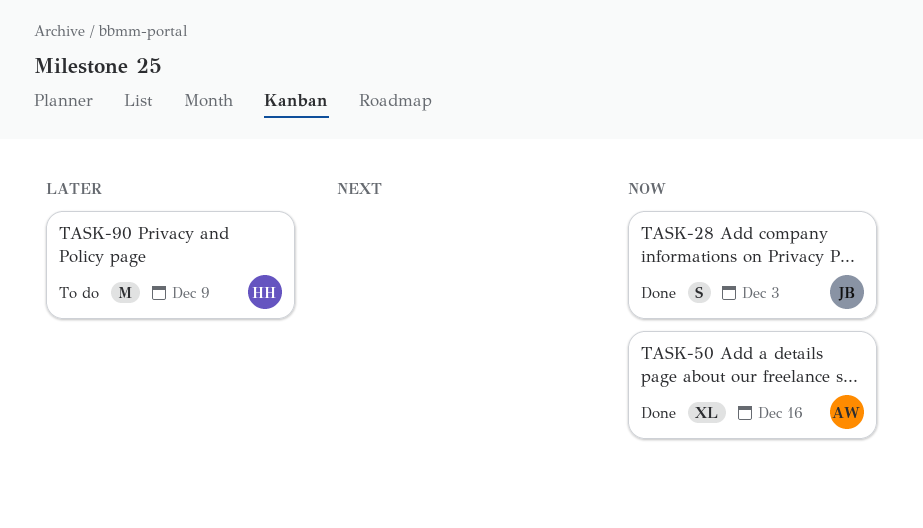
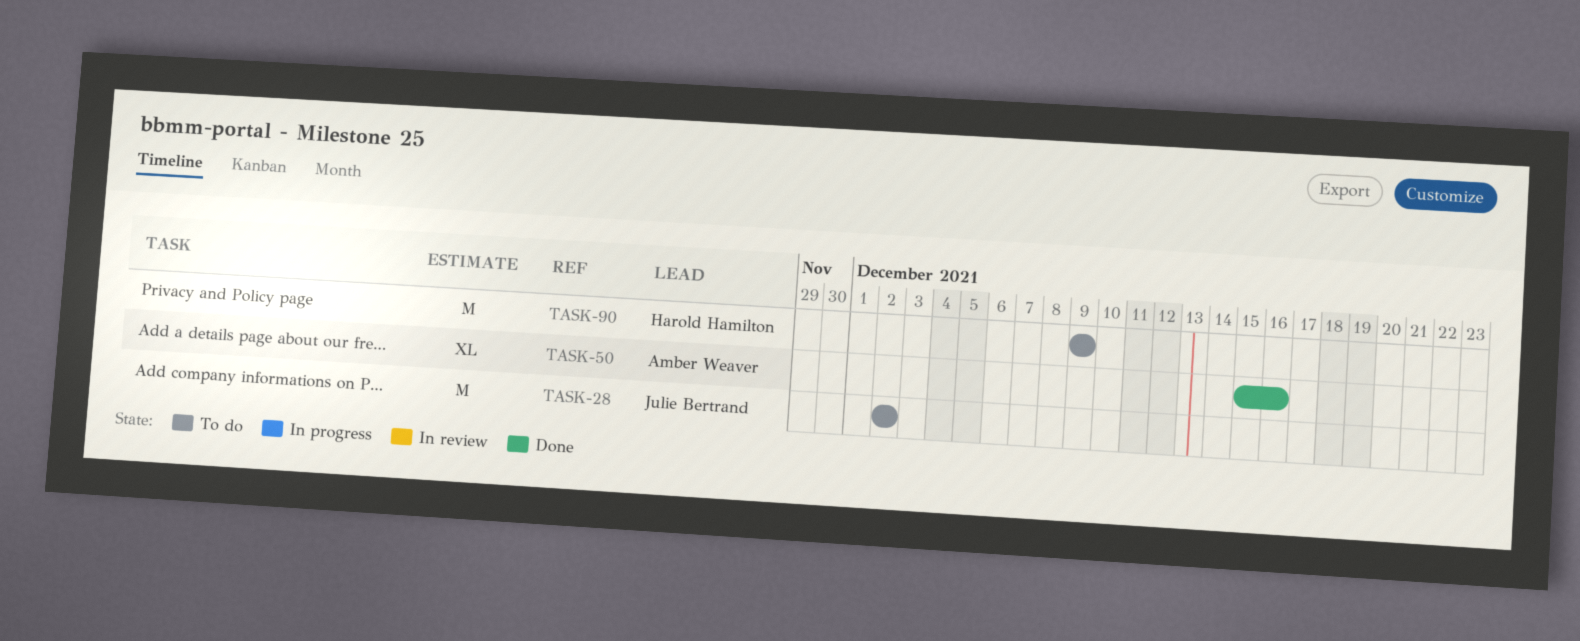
TASK-28, status: Done -> To do
TASK-28, estimate: S -> M
TASK-28, due: Dec 3 -> Dec 2

